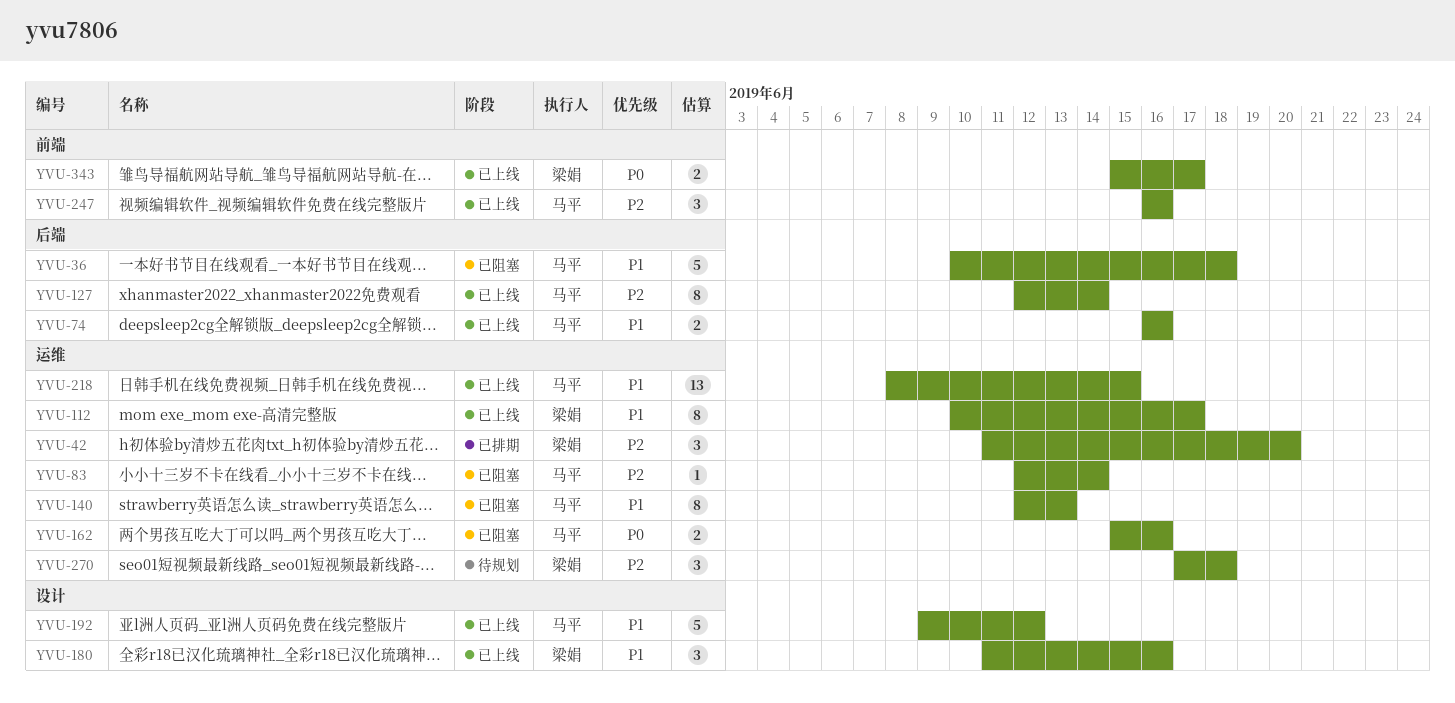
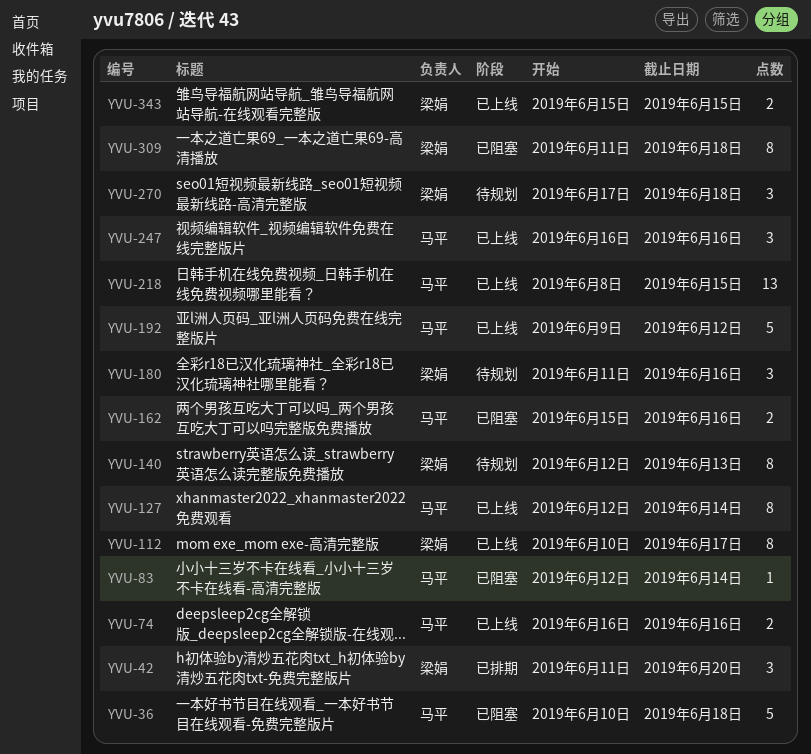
YVU-140, status: 已阻塞 -> 待规划
YVU-140, owner: 马平 -> 梁娟
YVU-180, status: 已上线 -> 待规划
YVU-309: none -> present
YVU-343, due: Jun 17 -> Jun 15

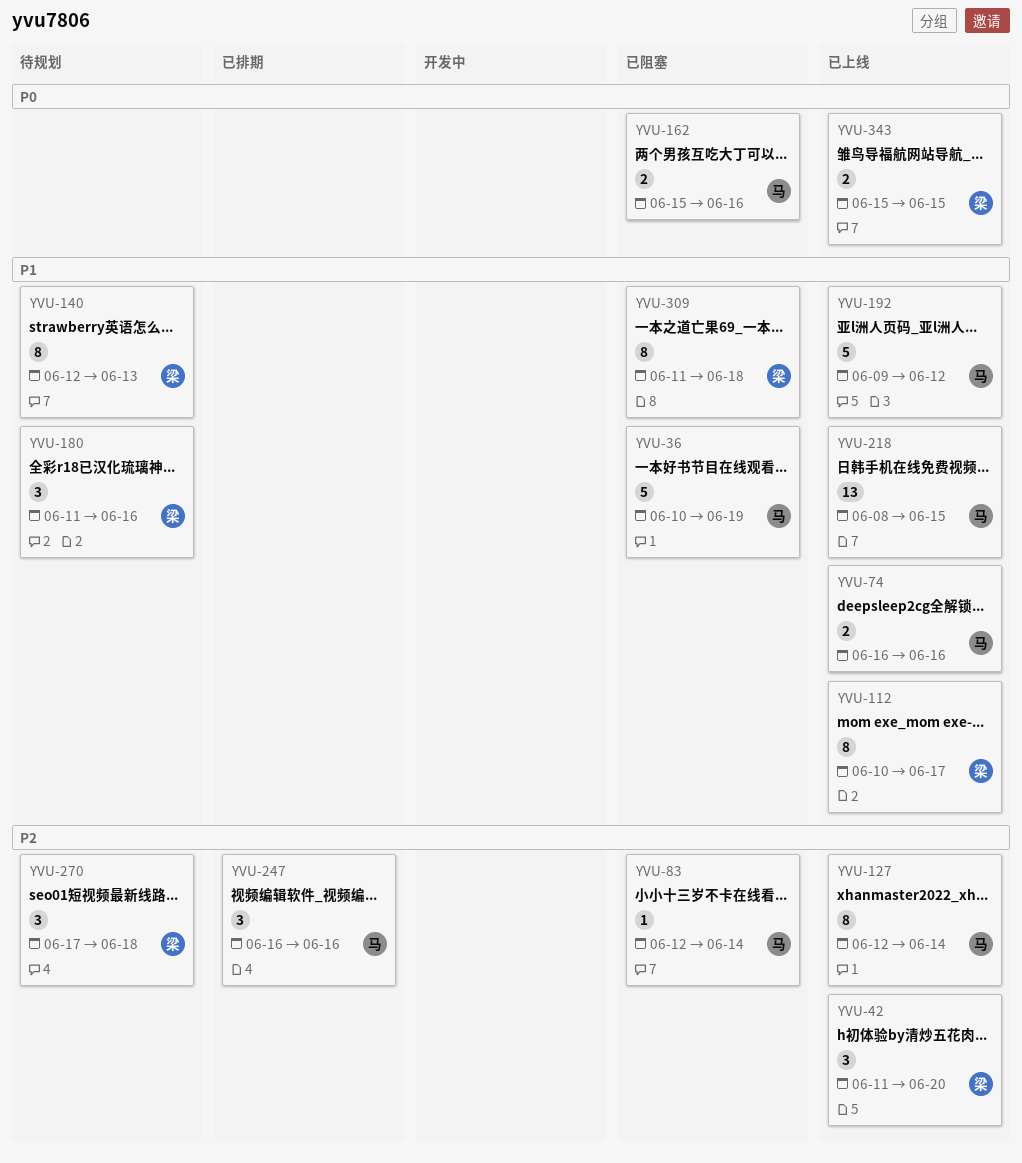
YVU-36, due: Jun 18 -> Jun 19
YVU-42, status: 已排期 -> 已上线
YVU-247, status: 已上线 -> 已排期

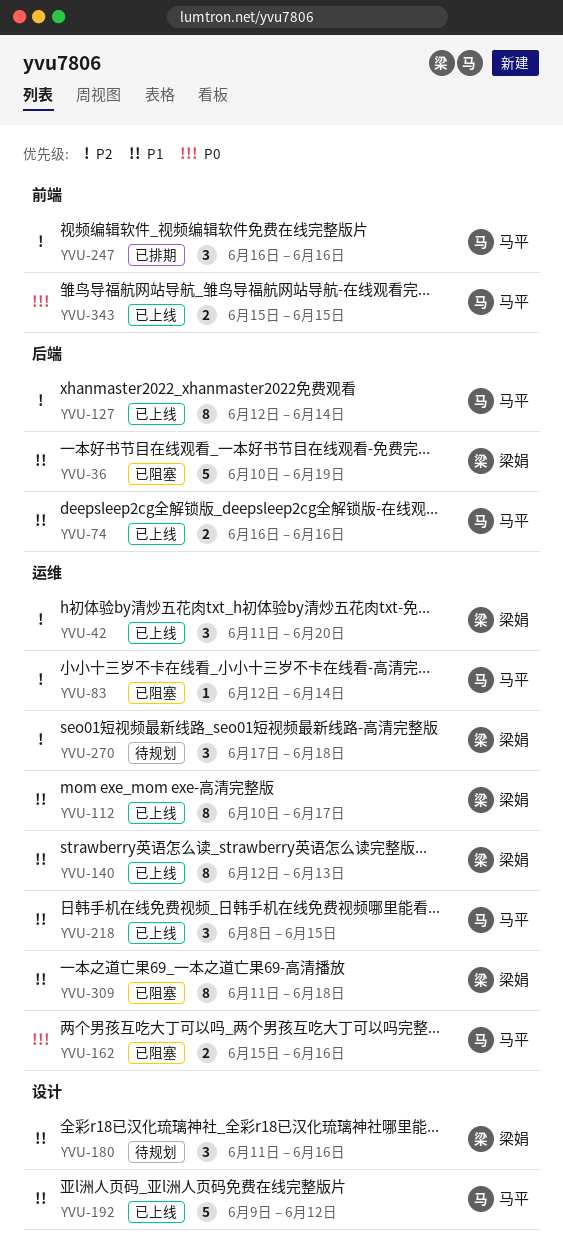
YVU-36, owner: 马平 -> 梁娟
YVU-140, status: 待规划 -> 已上线
YVU-218, estimate: 13 -> 3
YVU-343, owner: 梁娟 -> 马平

